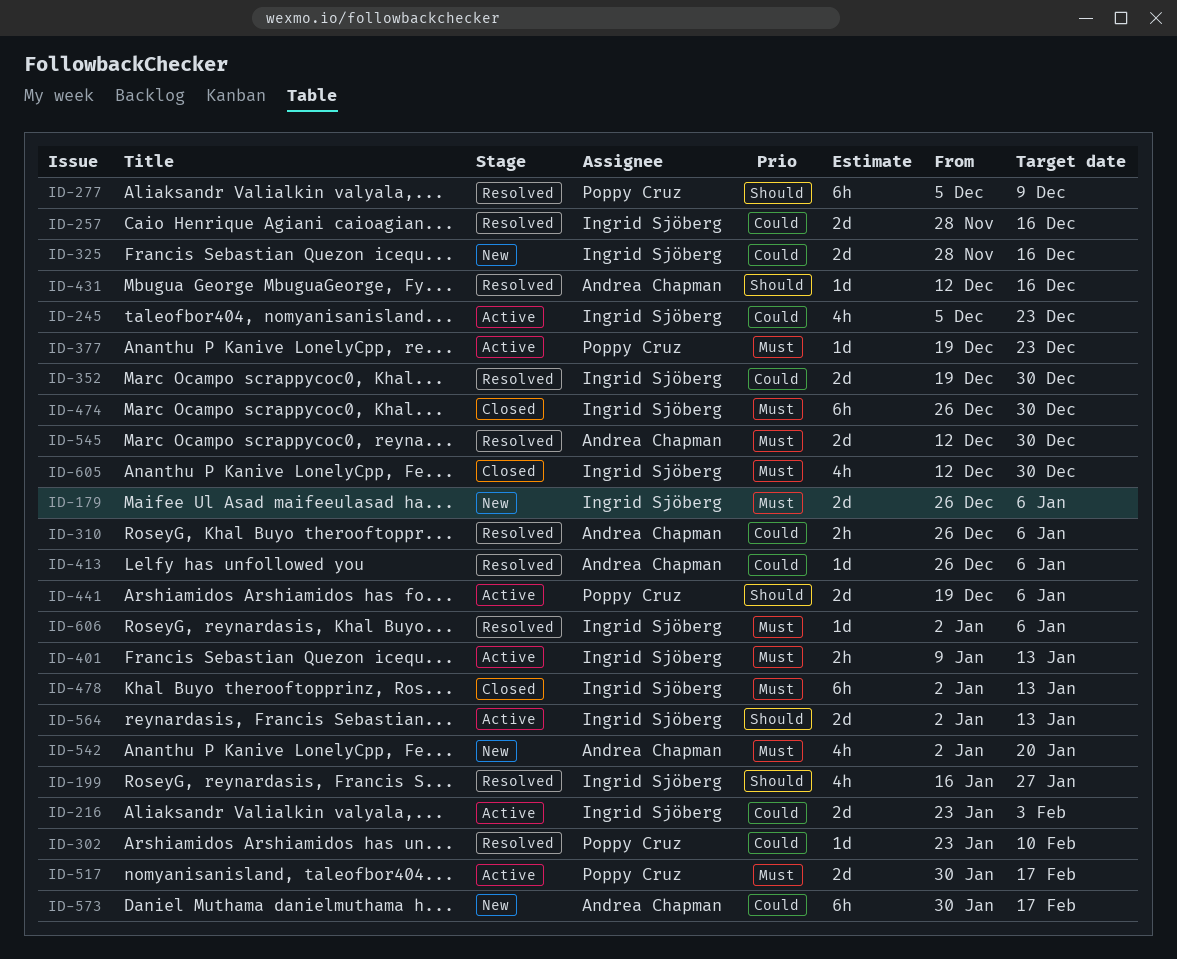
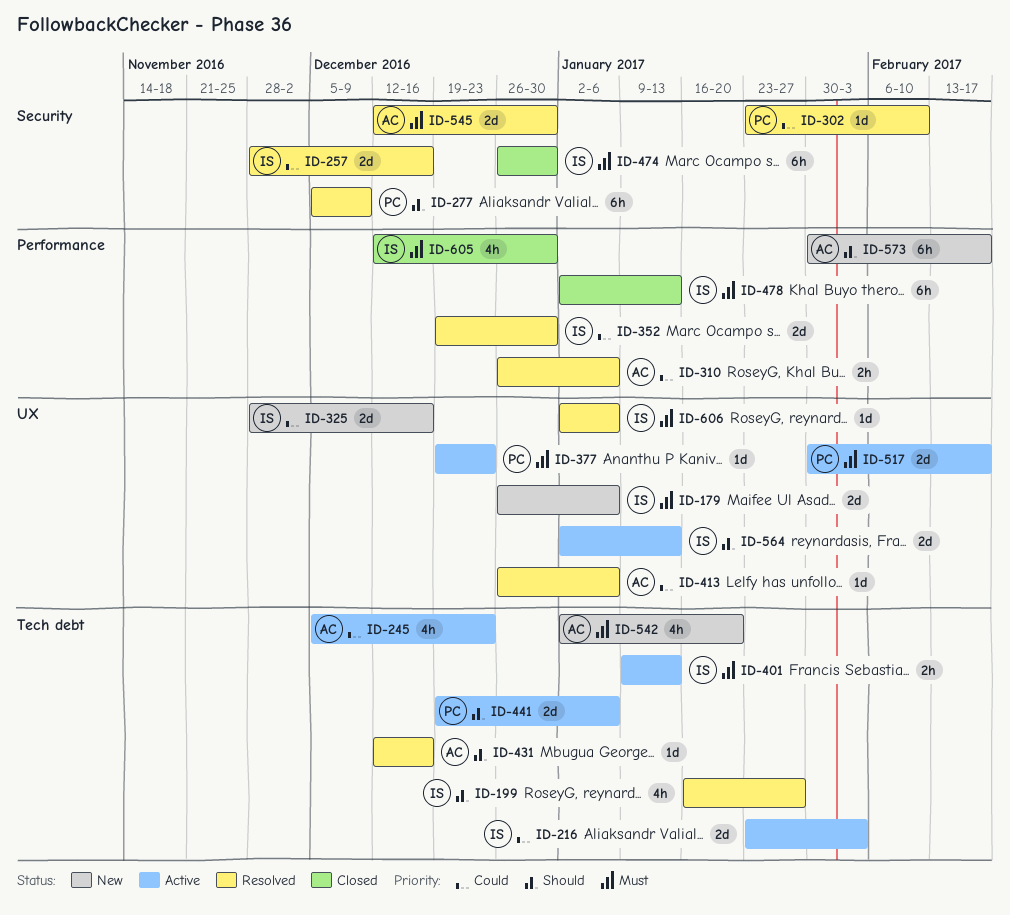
ID-245, owner: Ingrid Sjöberg -> Andrea Chapman
ID-573, priority: Could -> Should

